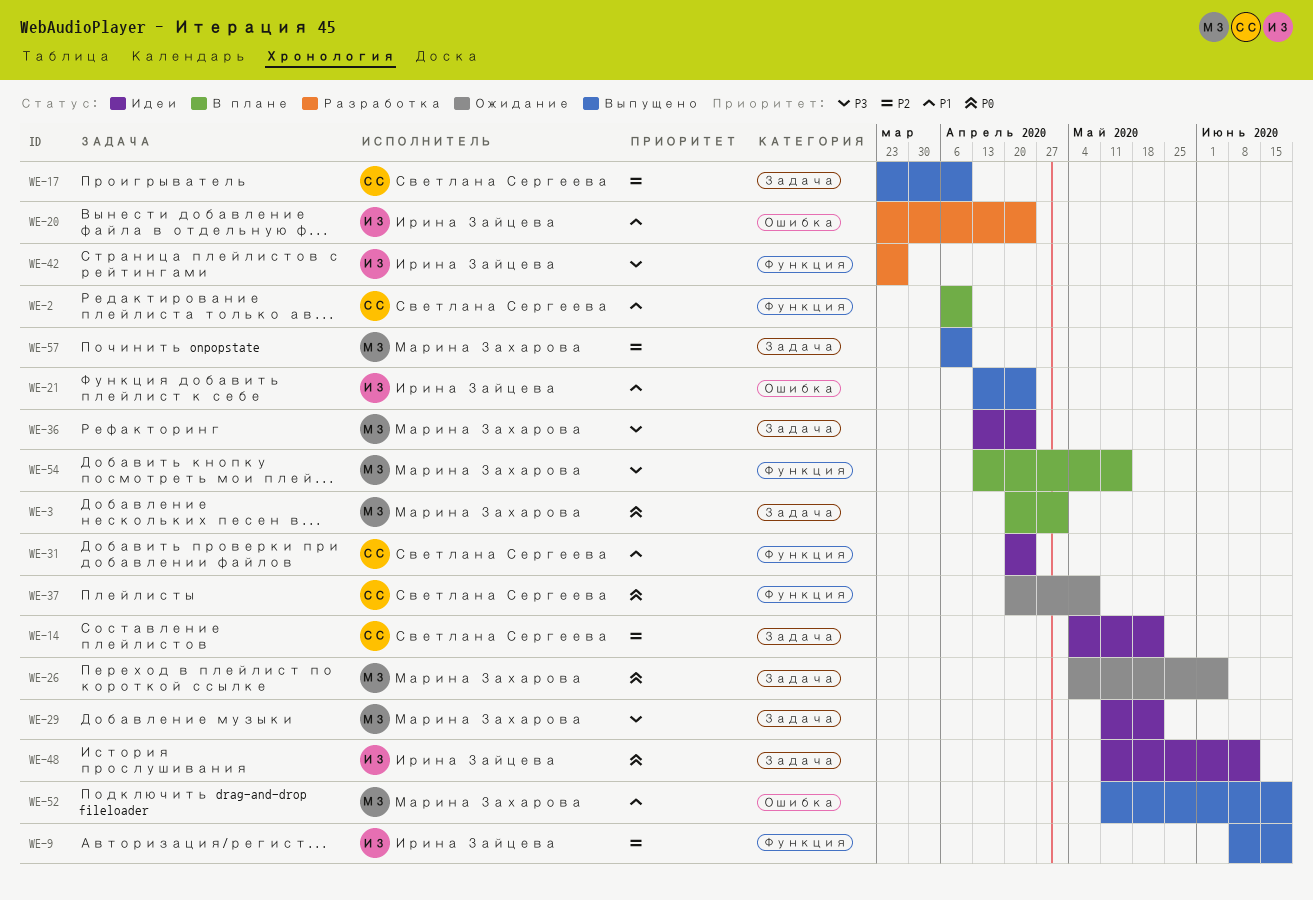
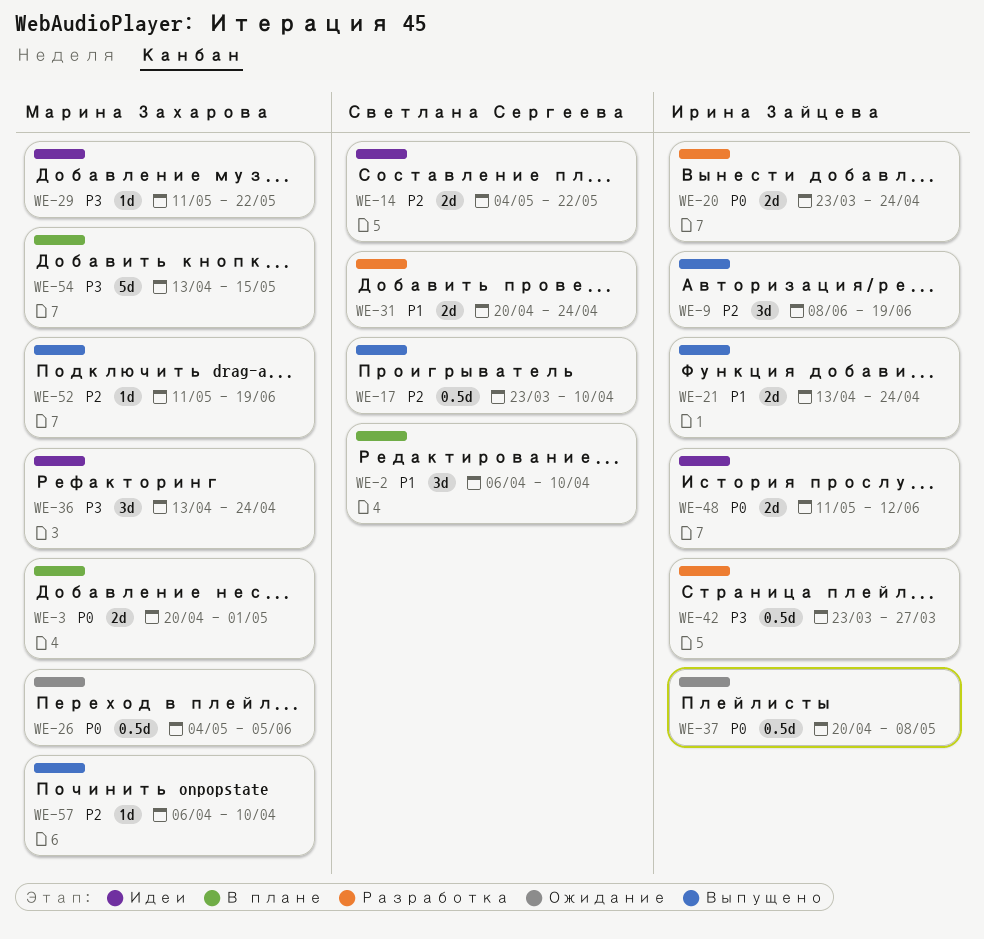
WE-20, priority: P1 -> P0
WE-31, status: Идеи -> Разработка
WE-37, owner: Светлана Сергеева -> Ирина Зайцева
WE-52, priority: P1 -> P2

